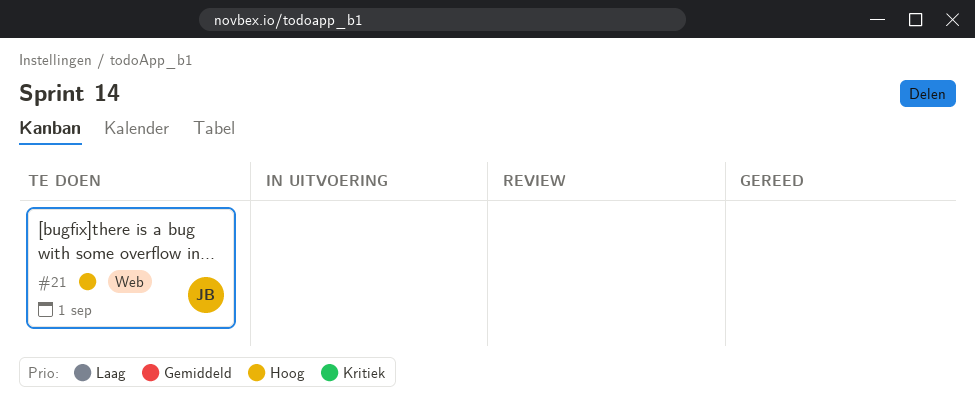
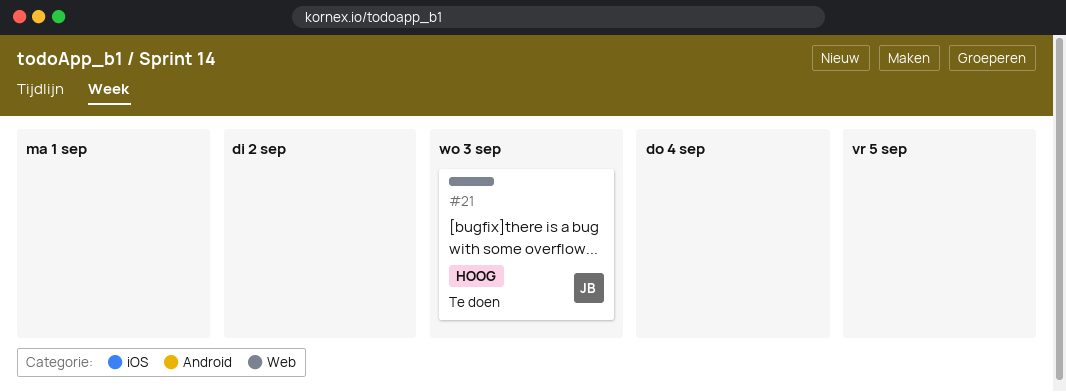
#21, due: Sep 1 -> Sep 3

